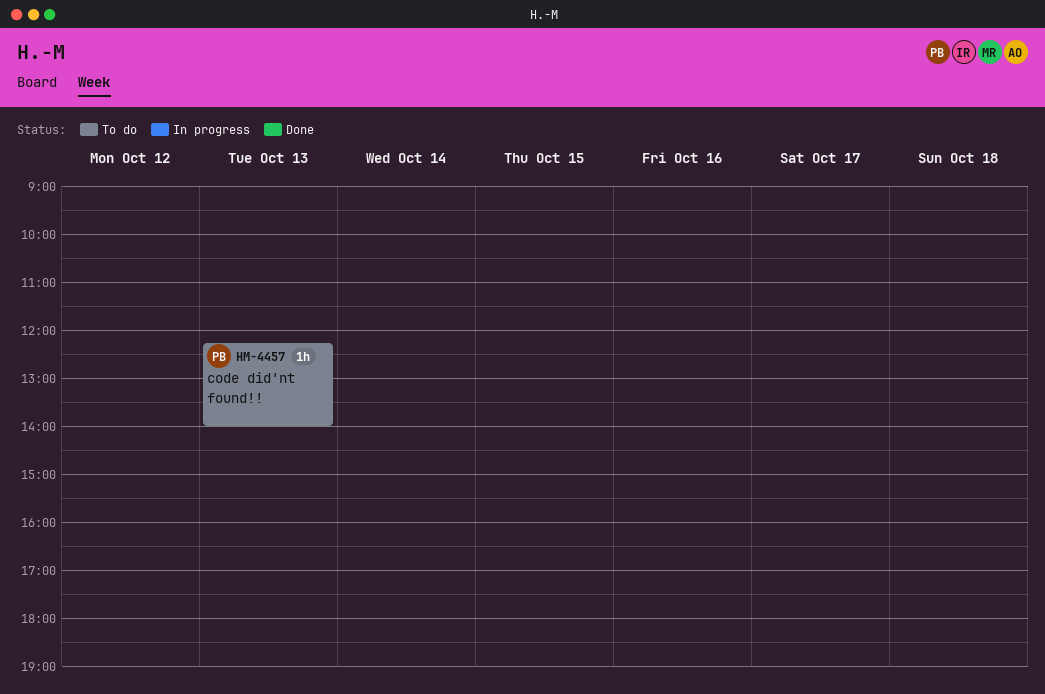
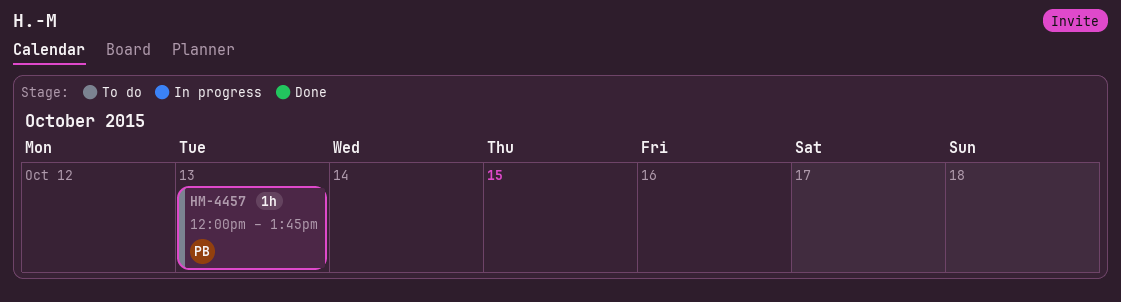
HM-4457, begins: 12:15 -> 12:00
HM-4457, ends: 14:00 -> 13:45

